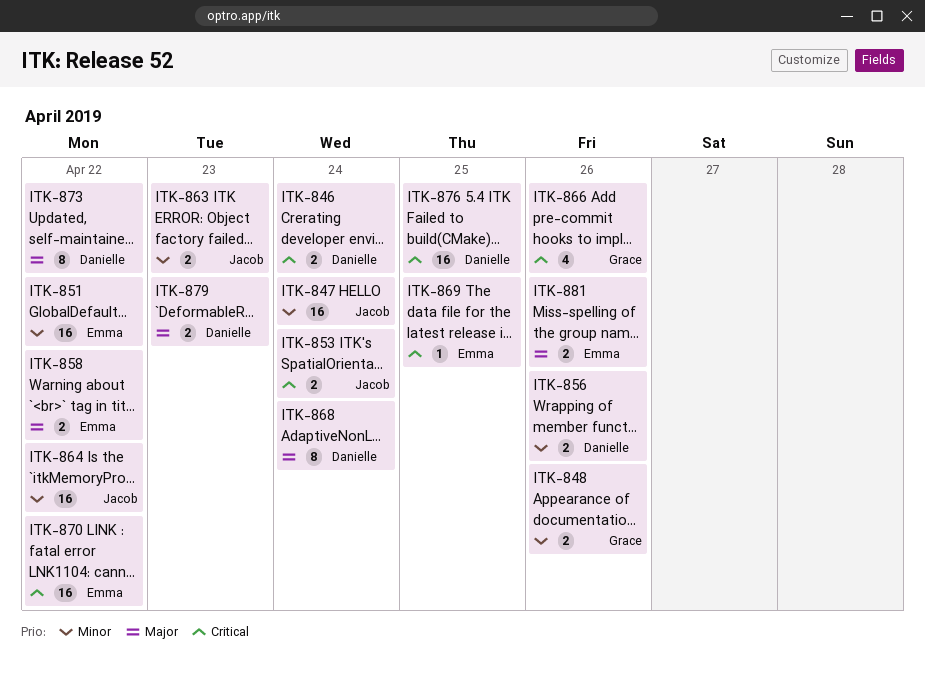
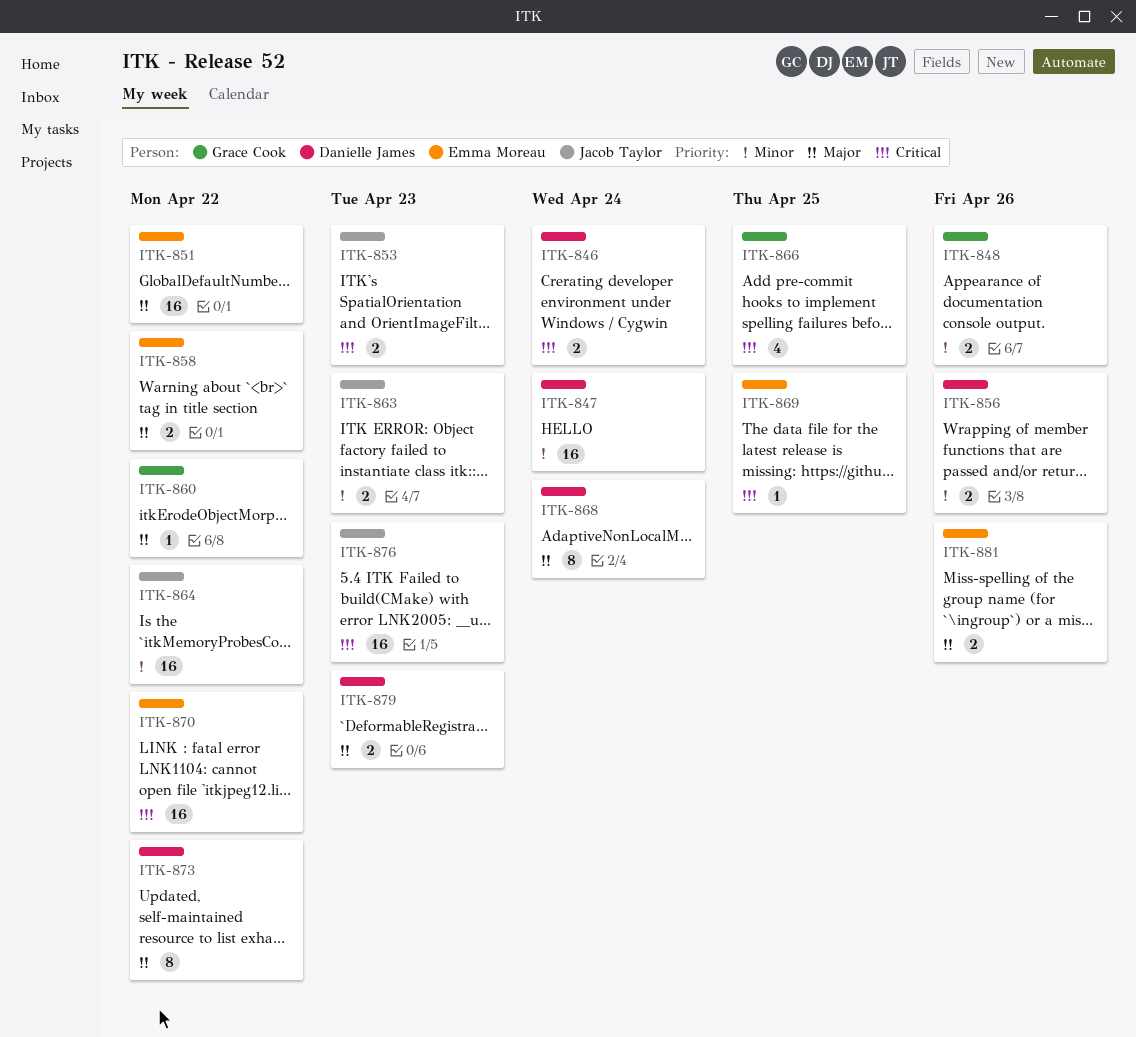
ITK-847, owner: Jacob Taylor -> Danielle James
ITK-851, priority: Minor -> Major
ITK-853, due: Apr 24 -> Apr 23
ITK-860: none -> present
ITK-866, due: Apr 26 -> Apr 25
ITK-876, owner: Danielle James -> Jacob Taylor
ITK-876, due: Apr 25 -> Apr 23

